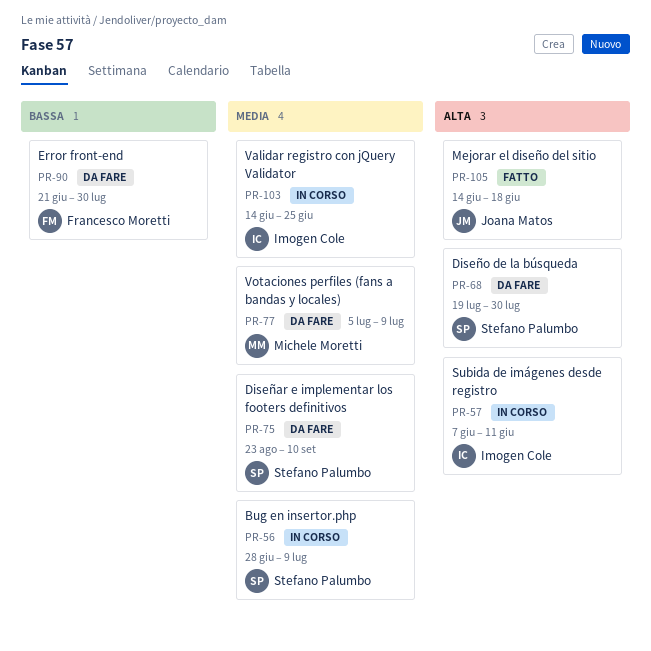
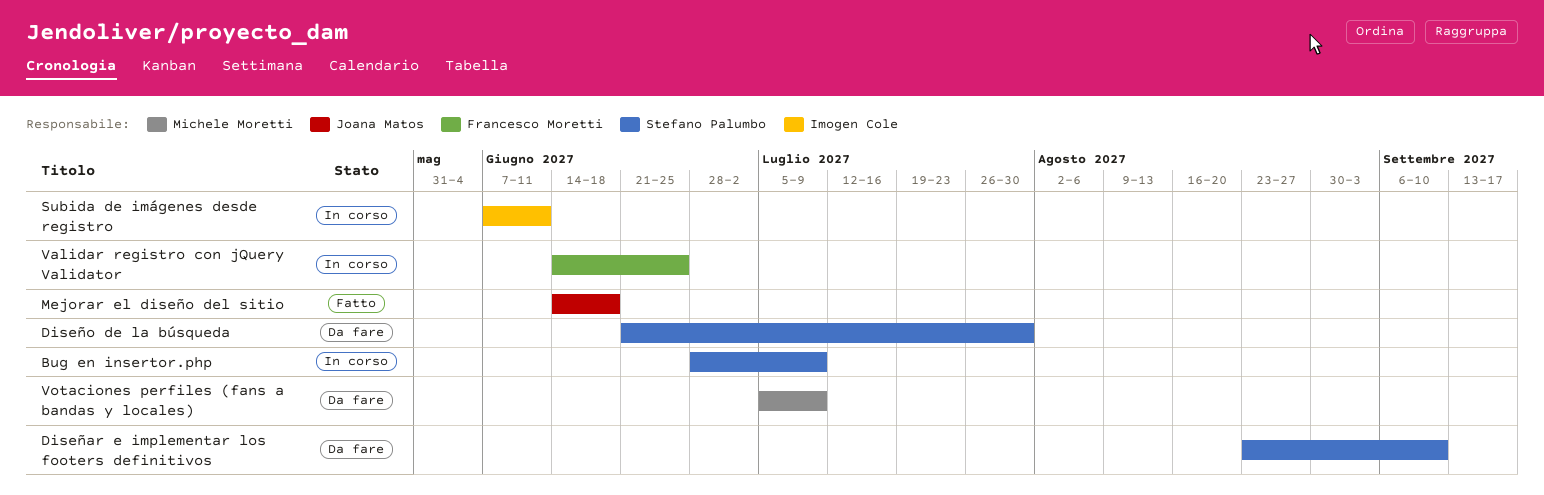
Diseño de la búsqueda, start: Jul 19 -> Jun 21
Error front-end: present -> none
Validar registro con jQuery Validator, owner: Imogen Cole -> Francesco Moretti

